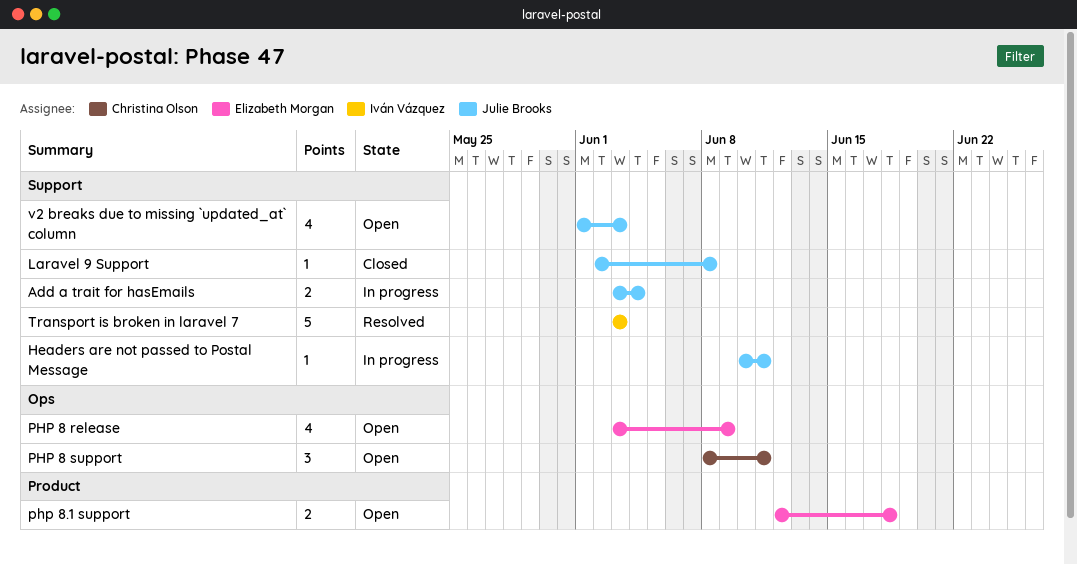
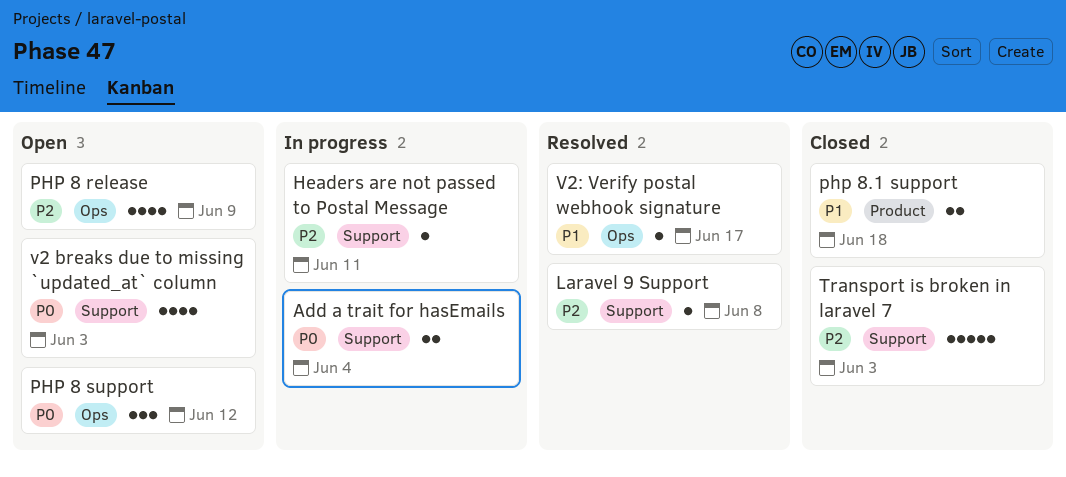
Laravel 9 Support, status: Closed -> Resolved
PHP 8 support, due: Jun 11 -> Jun 12
php 8.1 support, status: Open -> Closed
Transport is broken in laravel 7, status: Resolved -> Closed
V2: Verify postal webhook signature: none -> present

